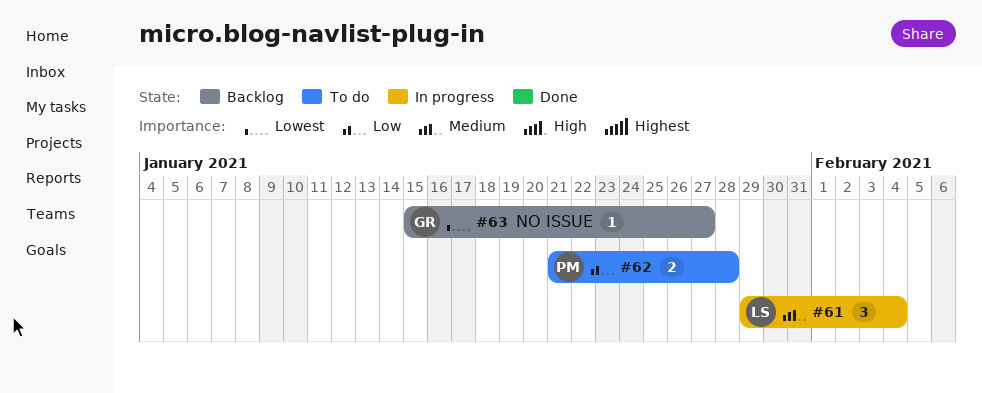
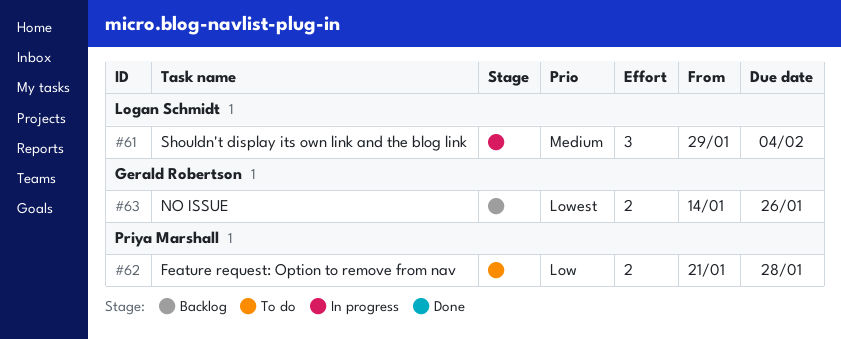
#63, estimate: 1 -> 2
#63, start: Jan 15 -> Jan 14
#63, due: Jan 27 -> Jan 26

